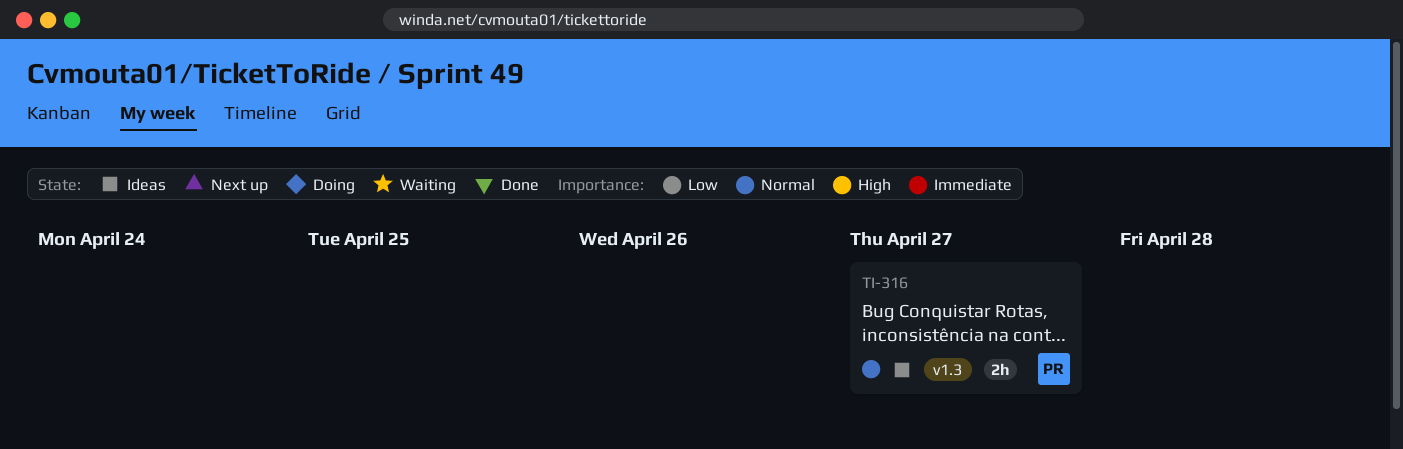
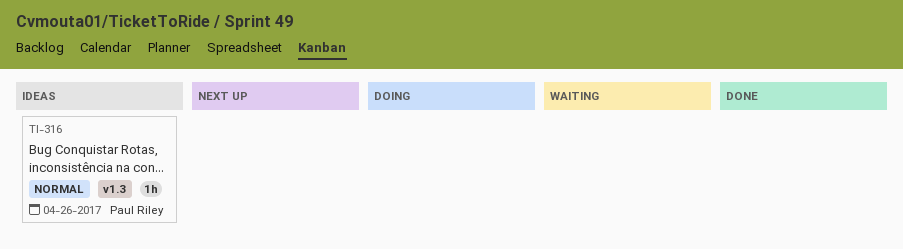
TI-316, estimate: 2h -> 1h
TI-316, due: Apr 27 -> Apr 26

